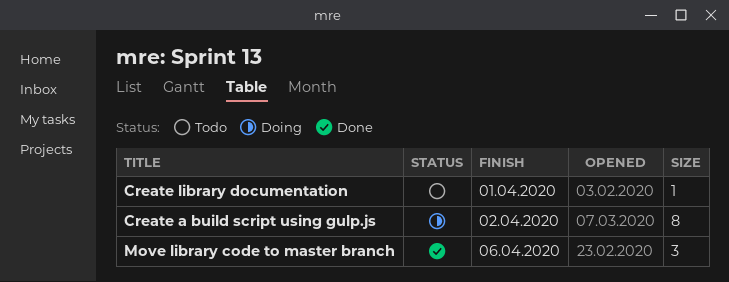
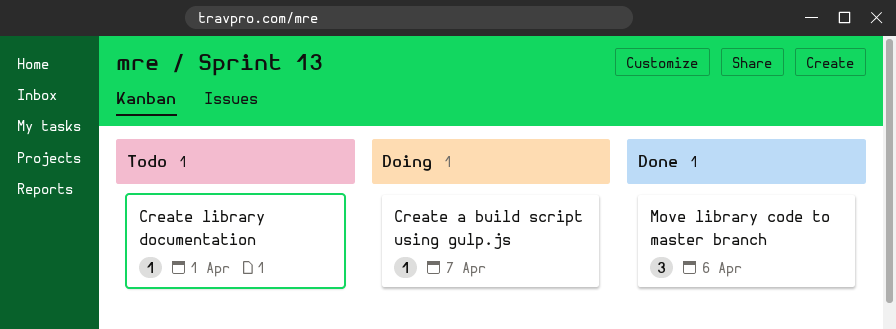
Create a build script using gulp.js, estimate: 8 -> 1
Create a build script using gulp.js, due: Apr 2 -> Apr 7

